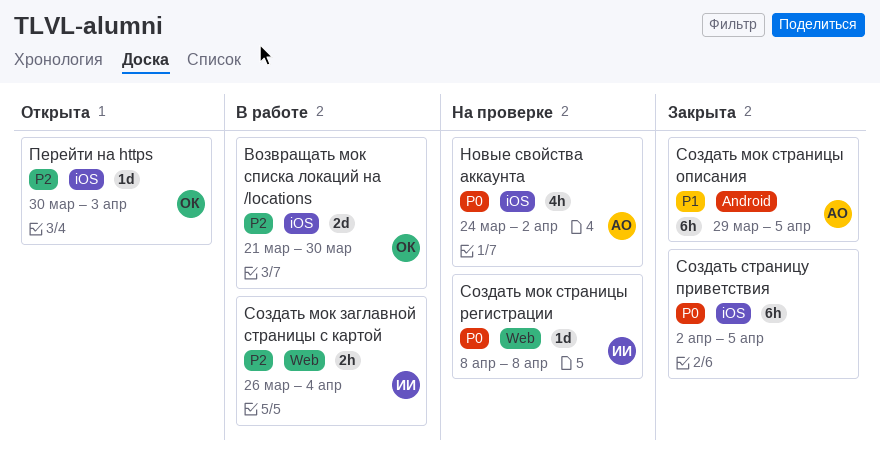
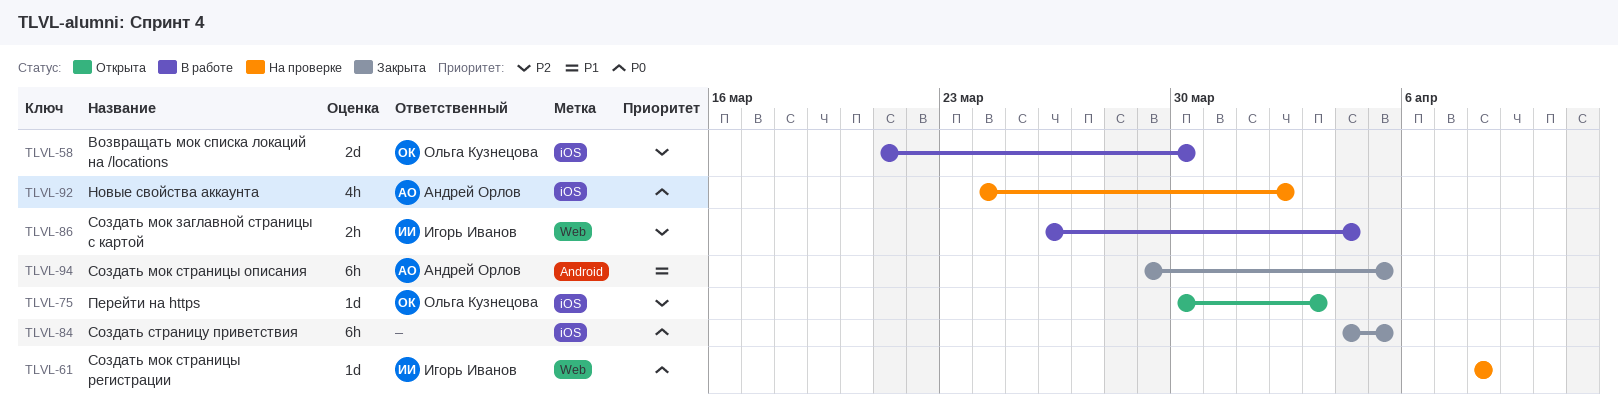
Создать страницу приветствия, start: Apr 2 -> Apr 4

